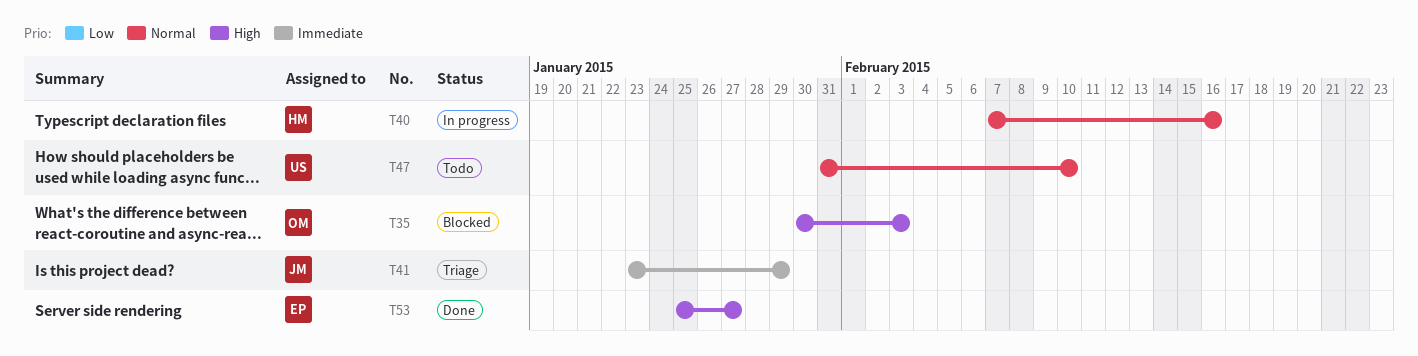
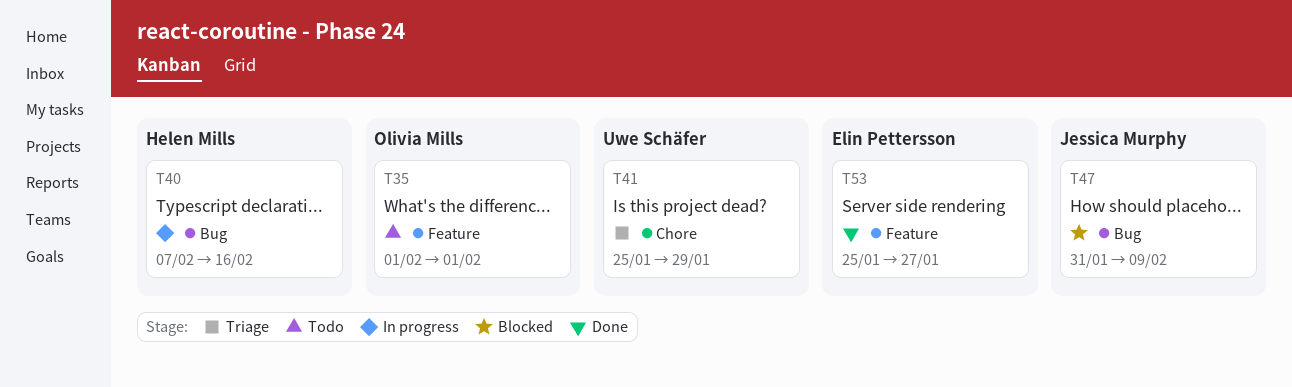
T35, status: Blocked -> Todo
T35, start: Jan 30 -> Feb 1
T35, due: Feb 3 -> Feb 1
T41, owner: Jessica Murphy -> Uwe Schäfer
T41, start: Jan 23 -> Jan 25
T47, status: Todo -> Blocked
T47, owner: Uwe Schäfer -> Jessica Murphy
T47, due: Feb 10 -> Feb 9

